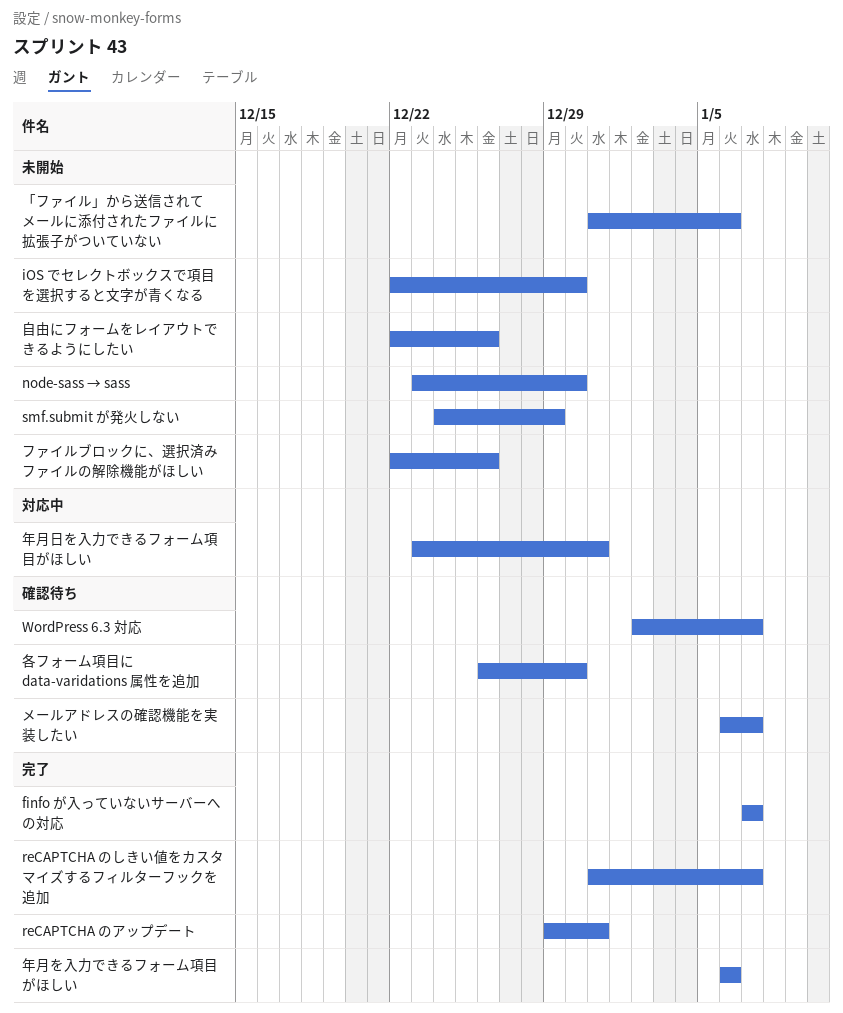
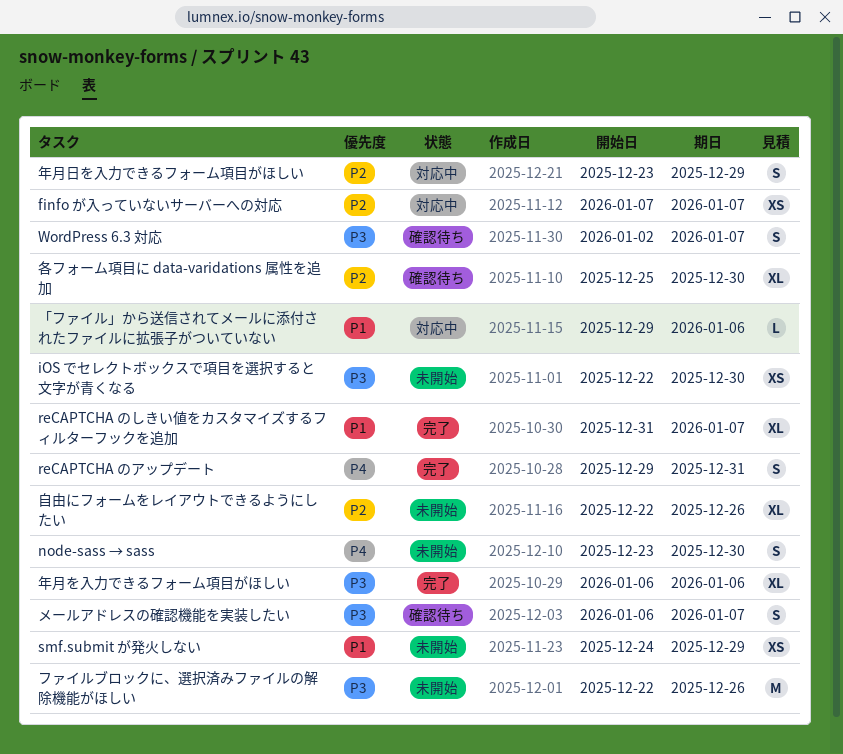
finfo が入っていないサーバーへの対応, status: 完了 -> 対応中
「ファイル」から送信されてメールに添付されたファイルに拡張子がついていない, status: 未開始 -> 対応中
「ファイル」から送信されてメールに添付されたファイルに拡張子がついていない, start: Dec 31 -> Dec 29
各フォーム項目に data-varidations 属性を追加, start: Dec 26 -> Dec 25
年月日を入力できるフォーム項目がほしい, due: Dec 31 -> Dec 29

